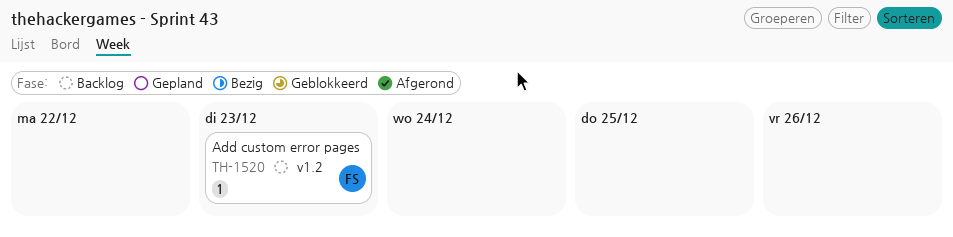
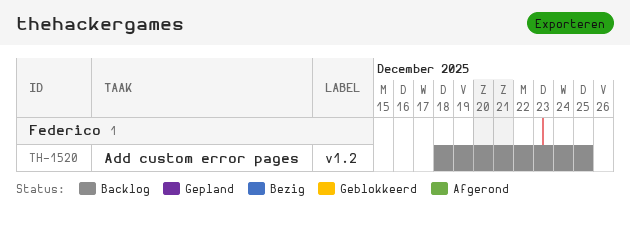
TH-1520, due: Dec 23 -> Dec 25

